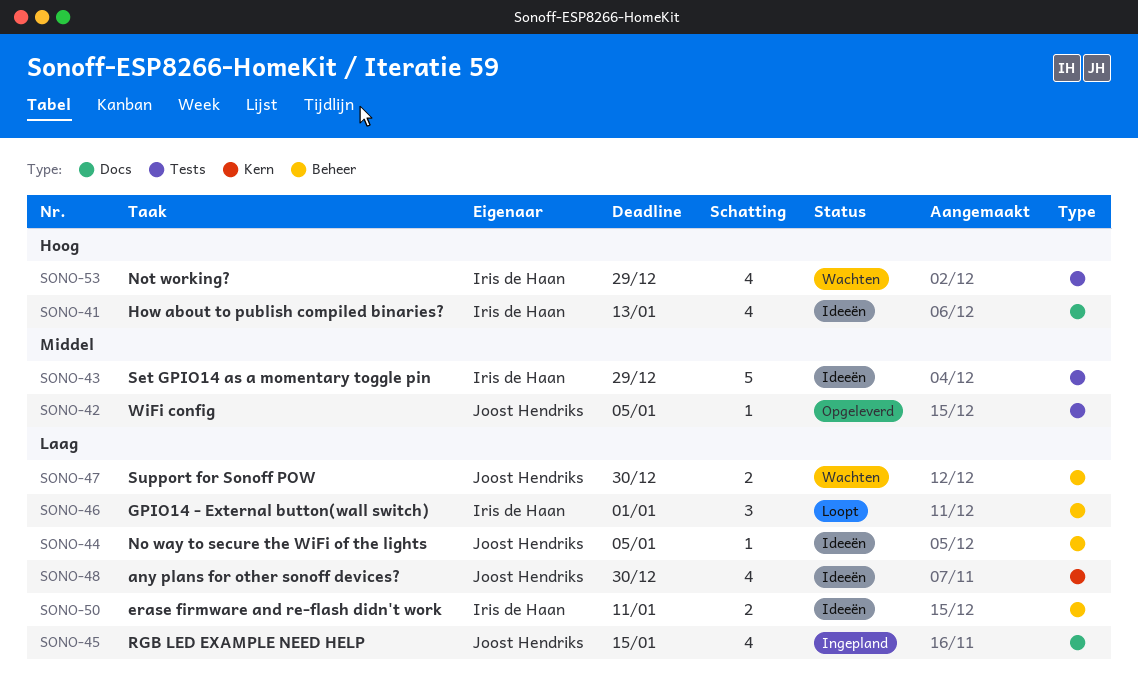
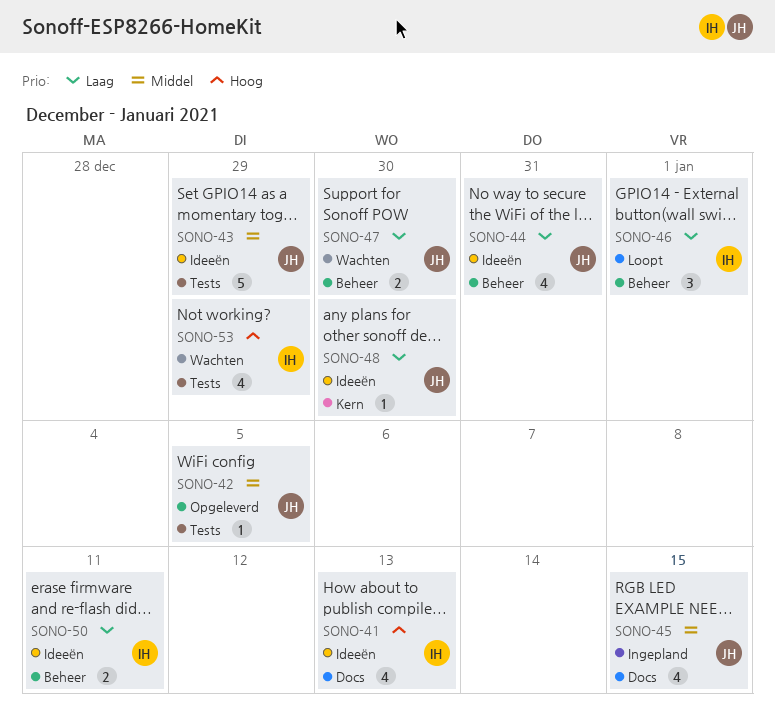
SONO-43, owner: Iris de Haan -> Joost Hendriks
SONO-44, estimate: 1 -> 4
SONO-44, due: Jan 5 -> Dec 31
SONO-45, priority: Laag -> Middel
SONO-48, estimate: 4 -> 1

